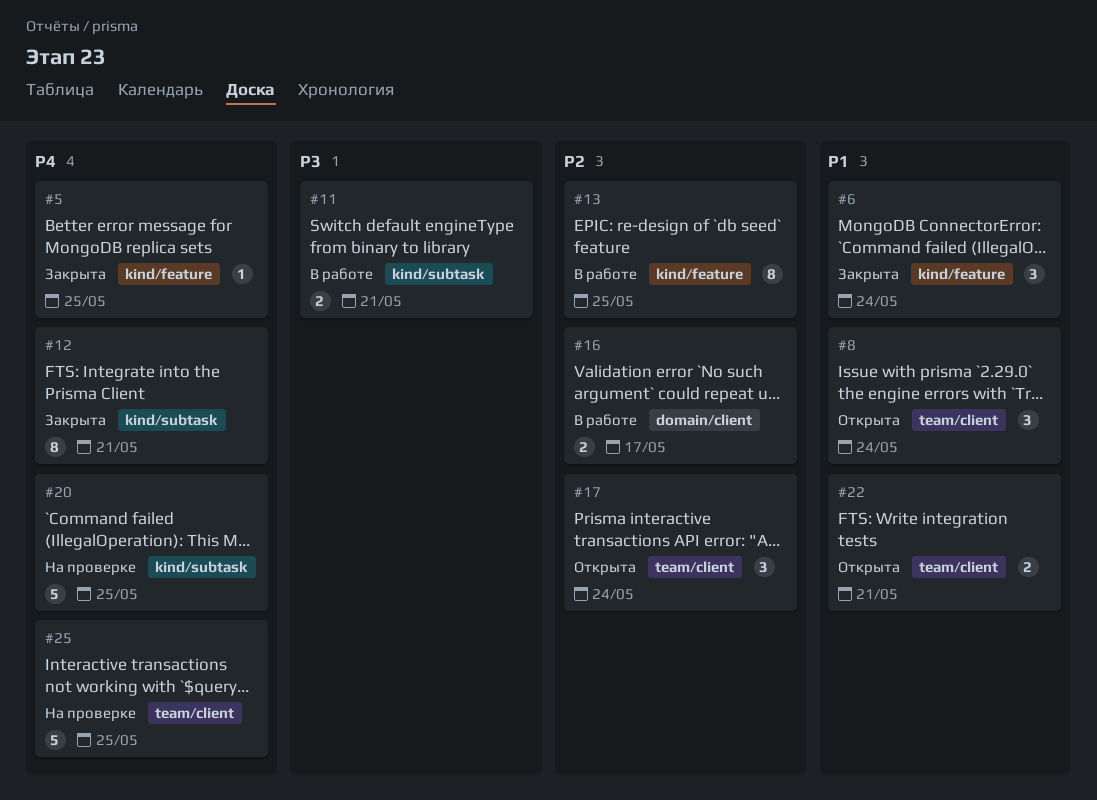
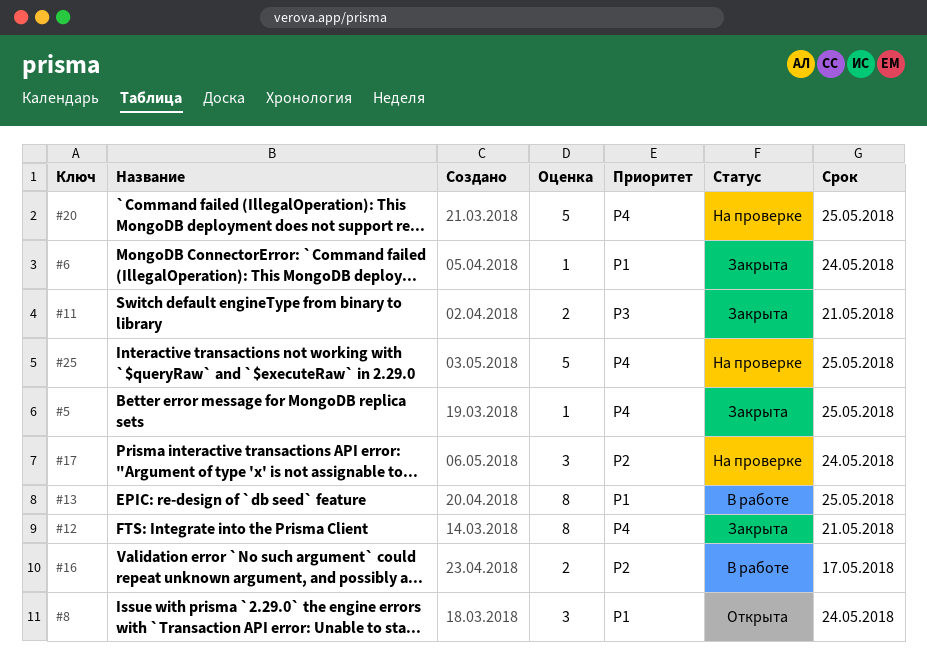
#6, estimate: 3 -> 1
#11, status: В работе -> Закрыта
#13, priority: P2 -> P1
#17, status: Открыта -> На проверке
#22: present -> none

